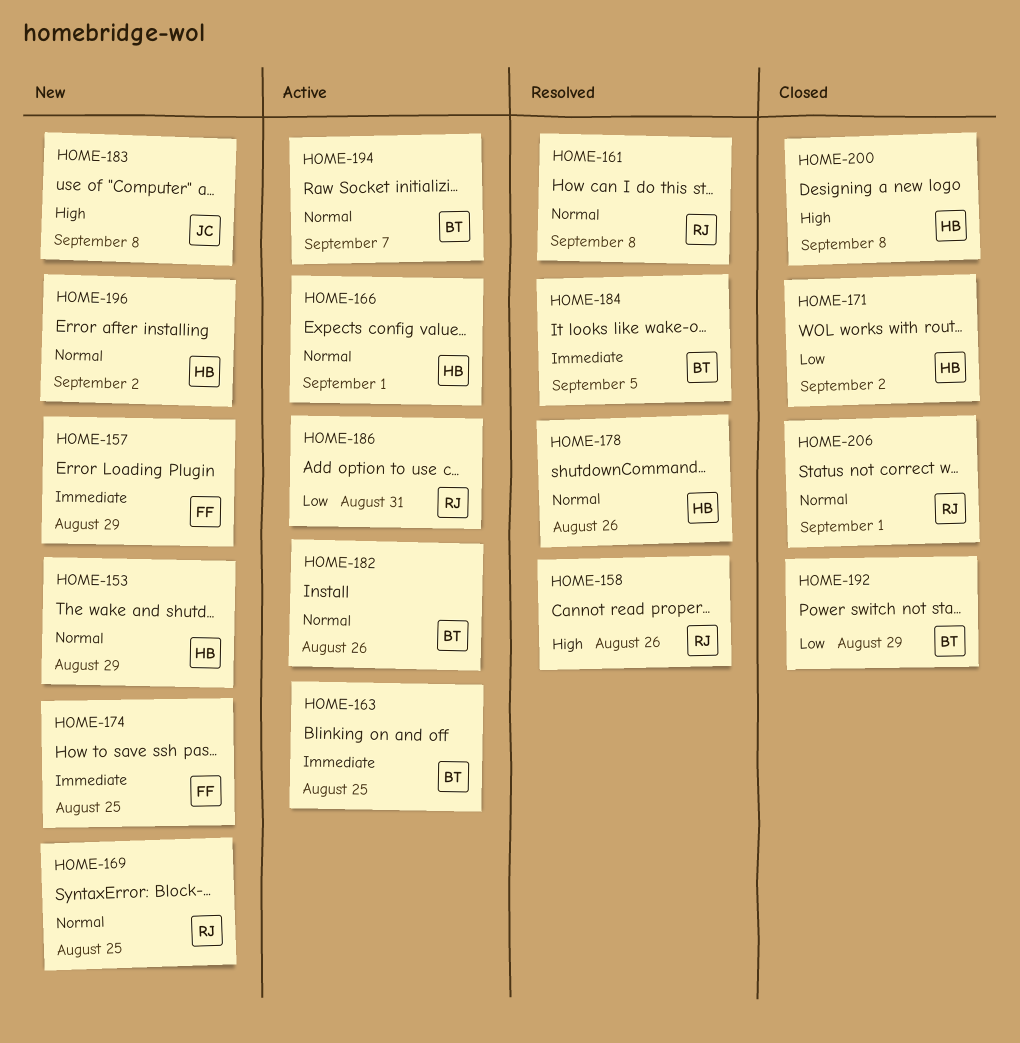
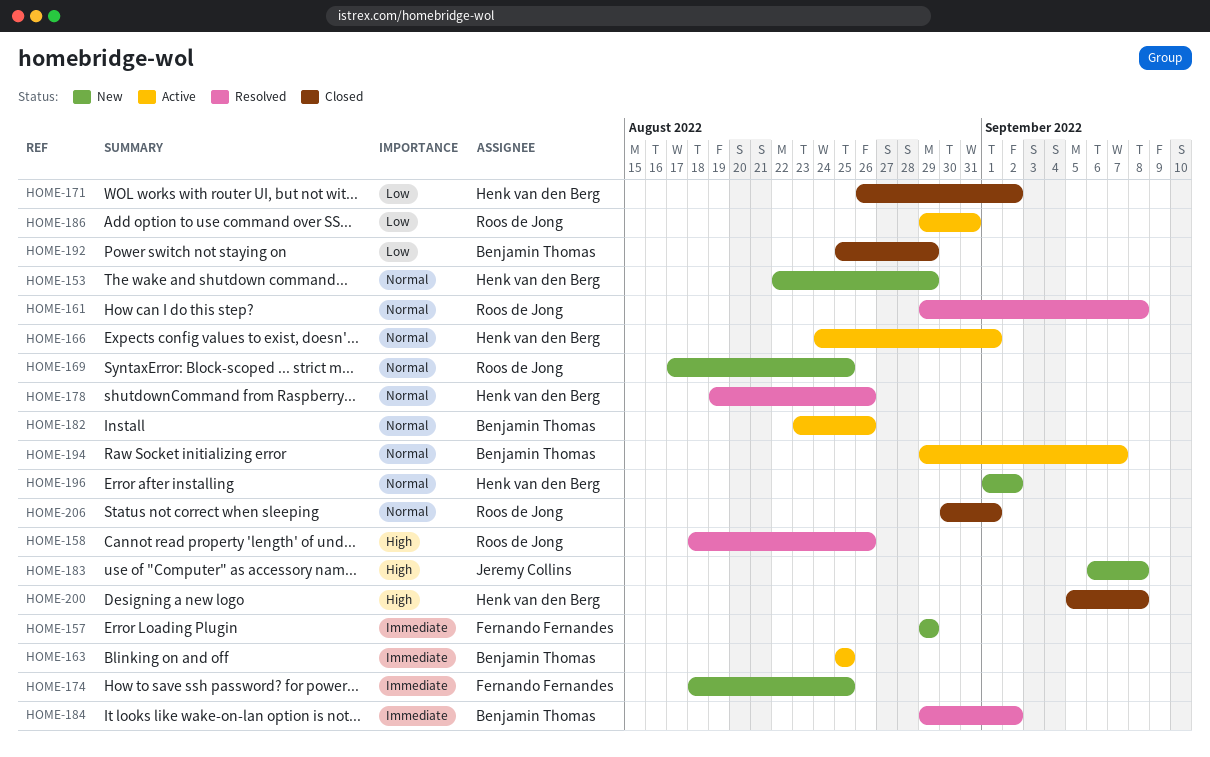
HOME-184, due: Sep 5 -> Sep 2

